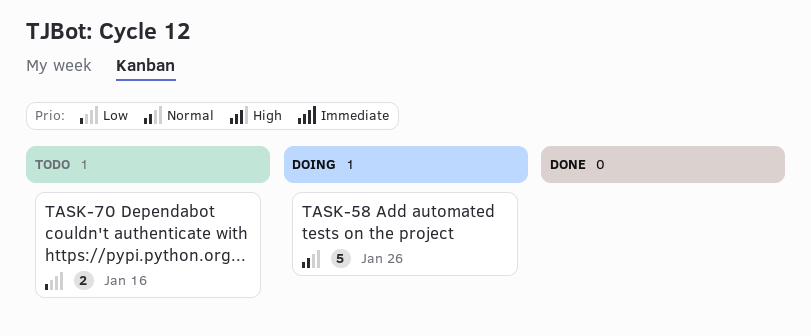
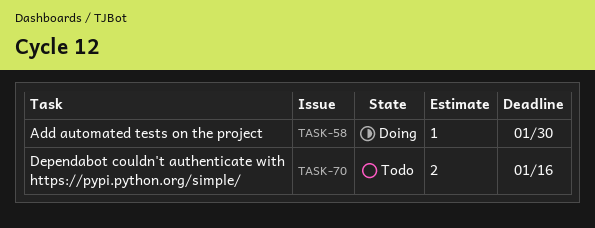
TASK-58, estimate: 5 -> 1
TASK-58, due: Jan 26 -> Jan 30

